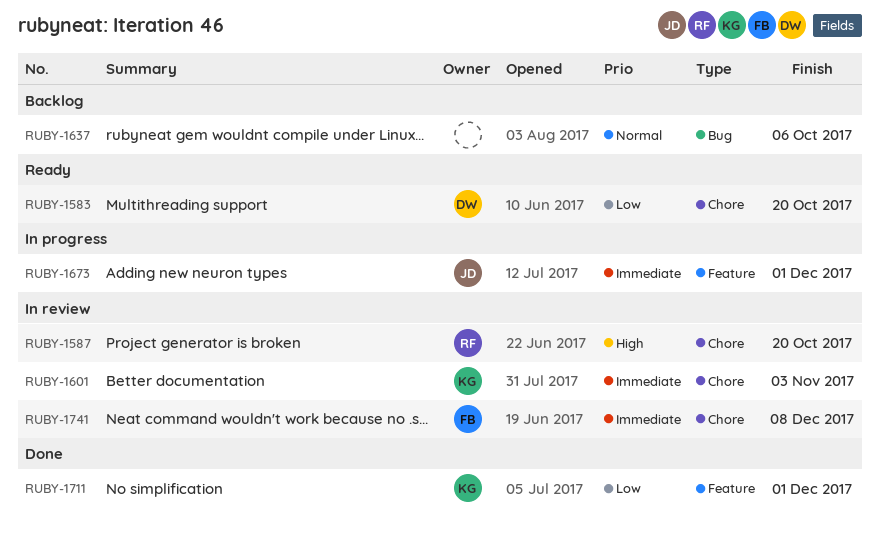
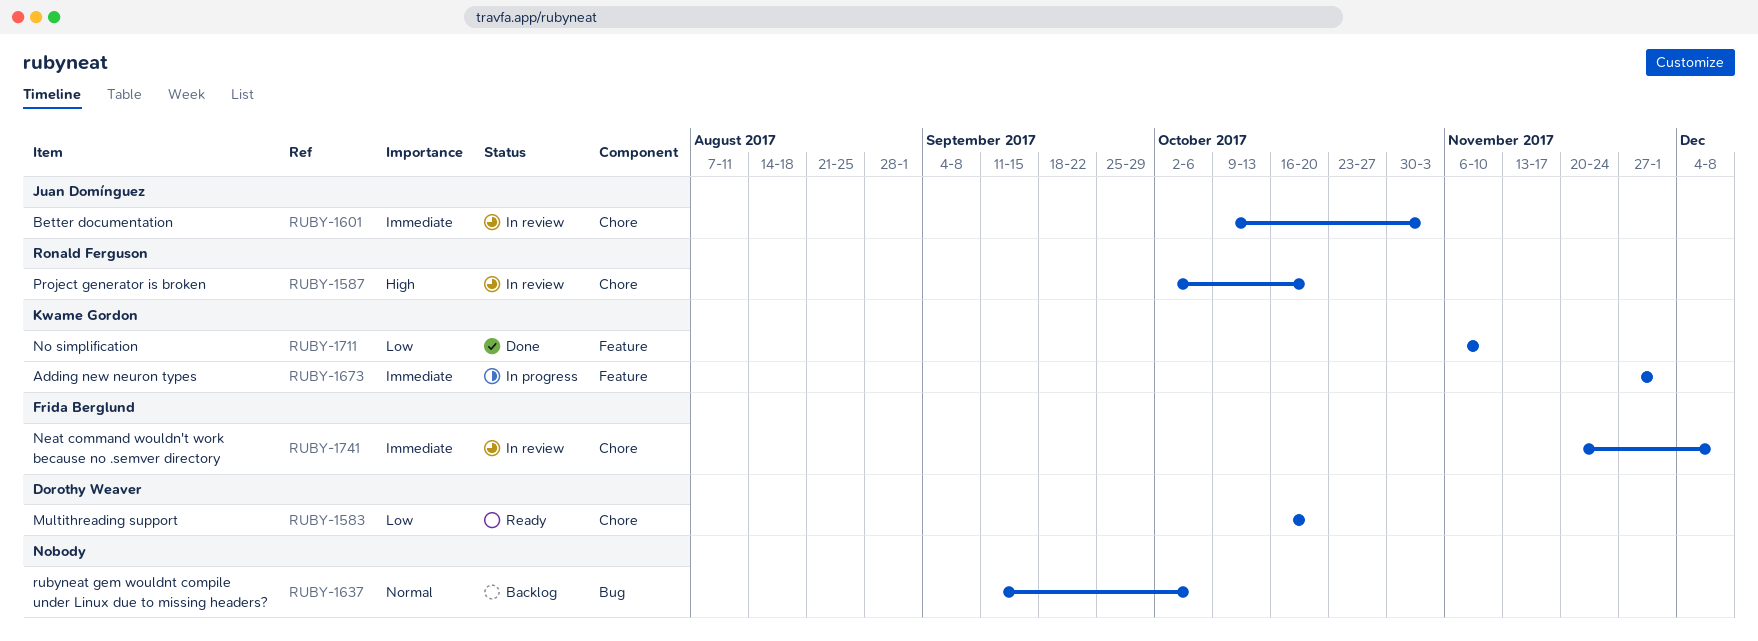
RUBY-1601, owner: Kwame Gordon -> Juan Domínguez
RUBY-1673, owner: Juan Domínguez -> Kwame Gordon
RUBY-1711, due: Dec 1 -> Nov 10

